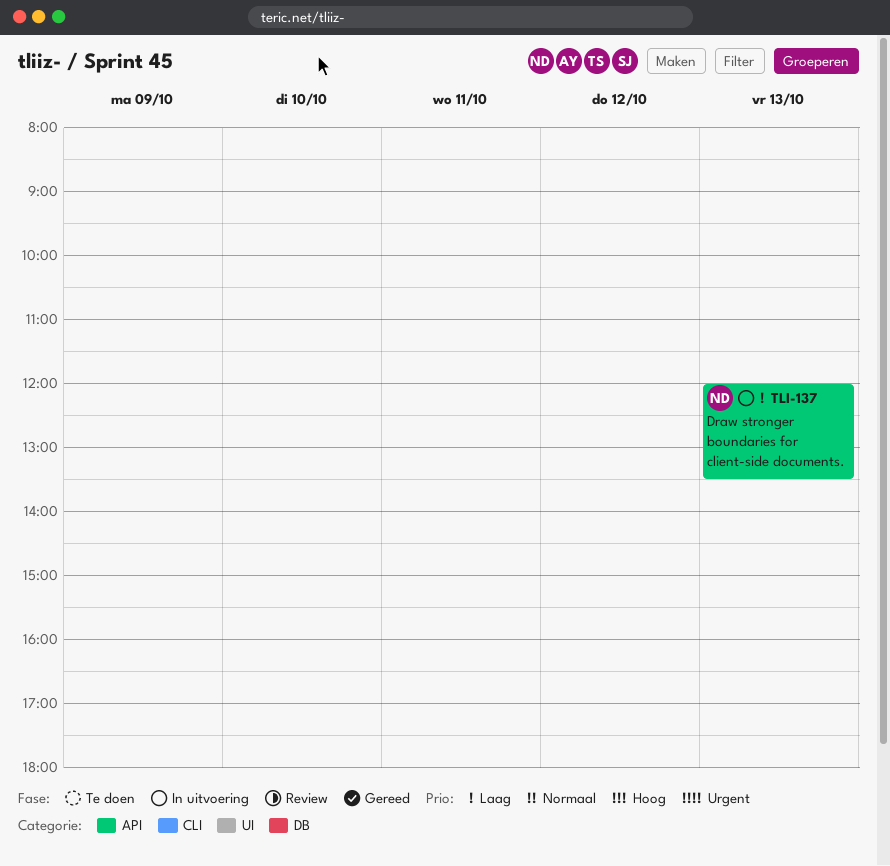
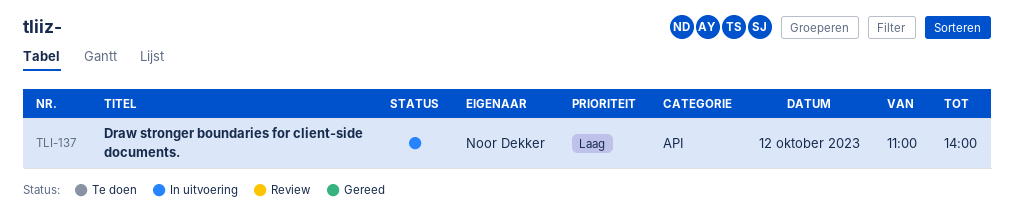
TLI-137, day: Oct 13 -> Oct 12
TLI-137, begins: 12:00 -> 11:00
TLI-137, ends: 13:30 -> 14:00

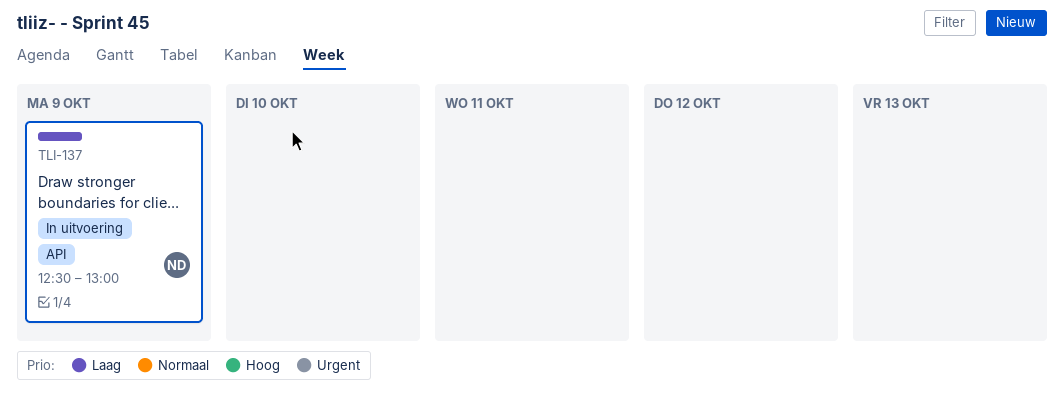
TLI-137, day: Oct 12 -> Oct 9
TLI-137, begins: 11:00 -> 12:30
TLI-137, ends: 14:00 -> 13:00

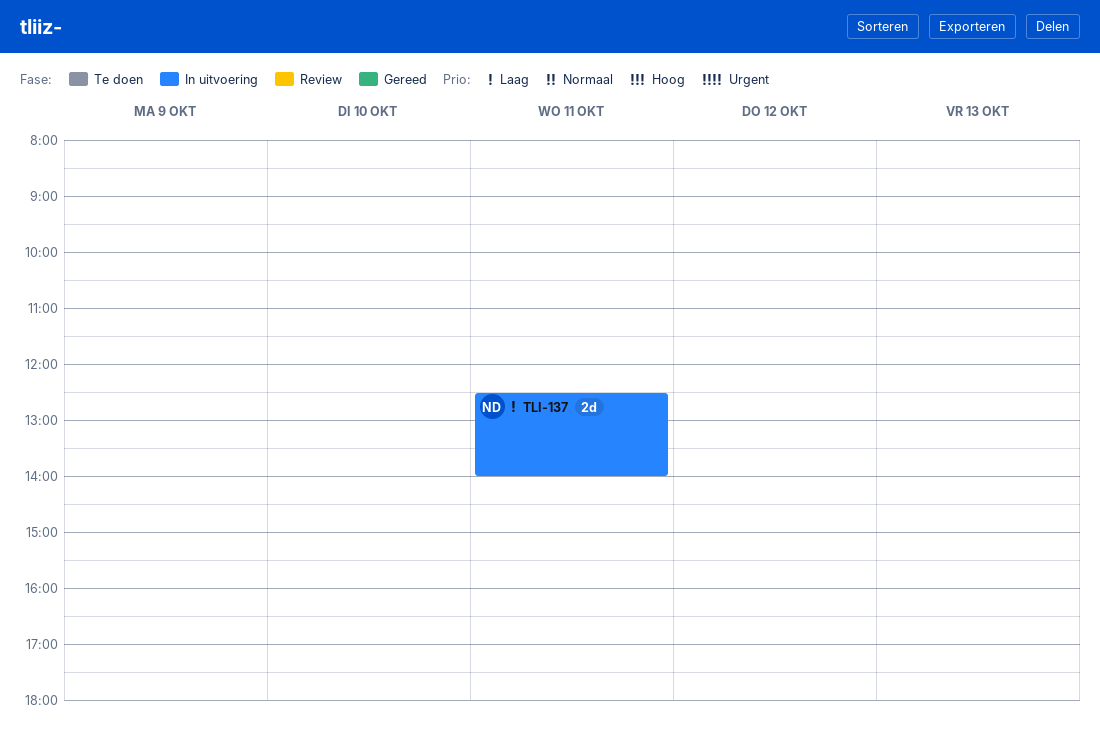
TLI-137, day: Oct 9 -> Oct 11
TLI-137, ends: 13:00 -> 14:00

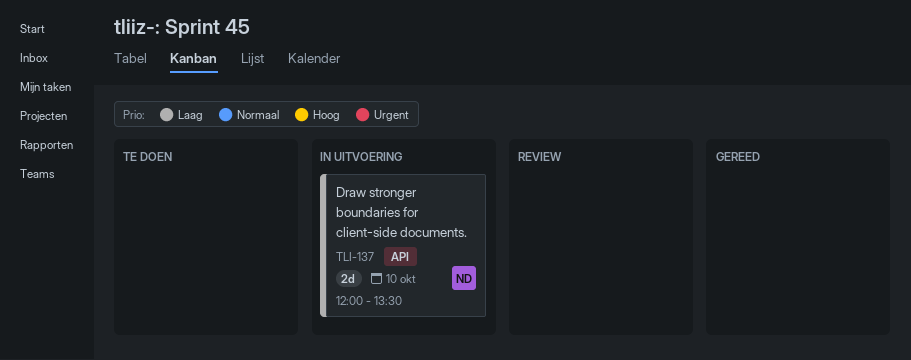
TLI-137, day: Oct 11 -> Oct 10
TLI-137, begins: 12:30 -> 12:00
TLI-137, ends: 14:00 -> 13:30

